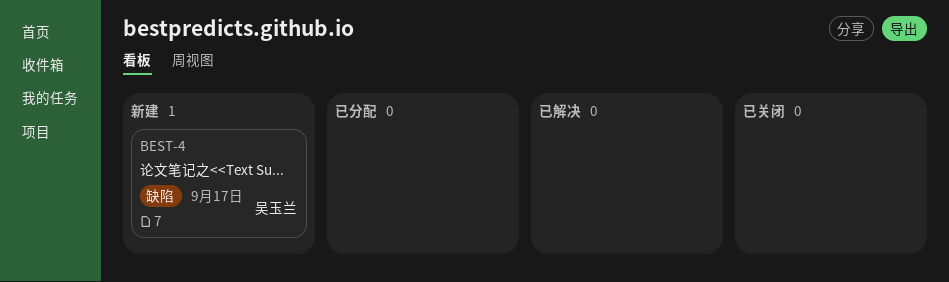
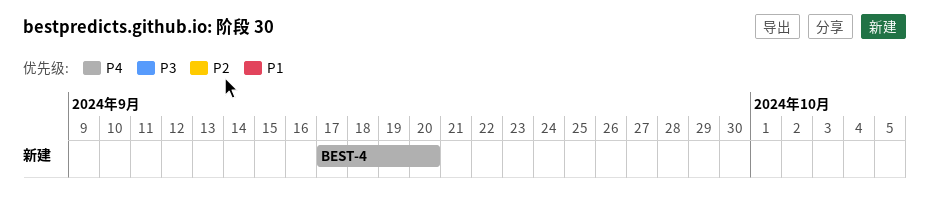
BEST-4, due: Sep 17 -> Sep 20

